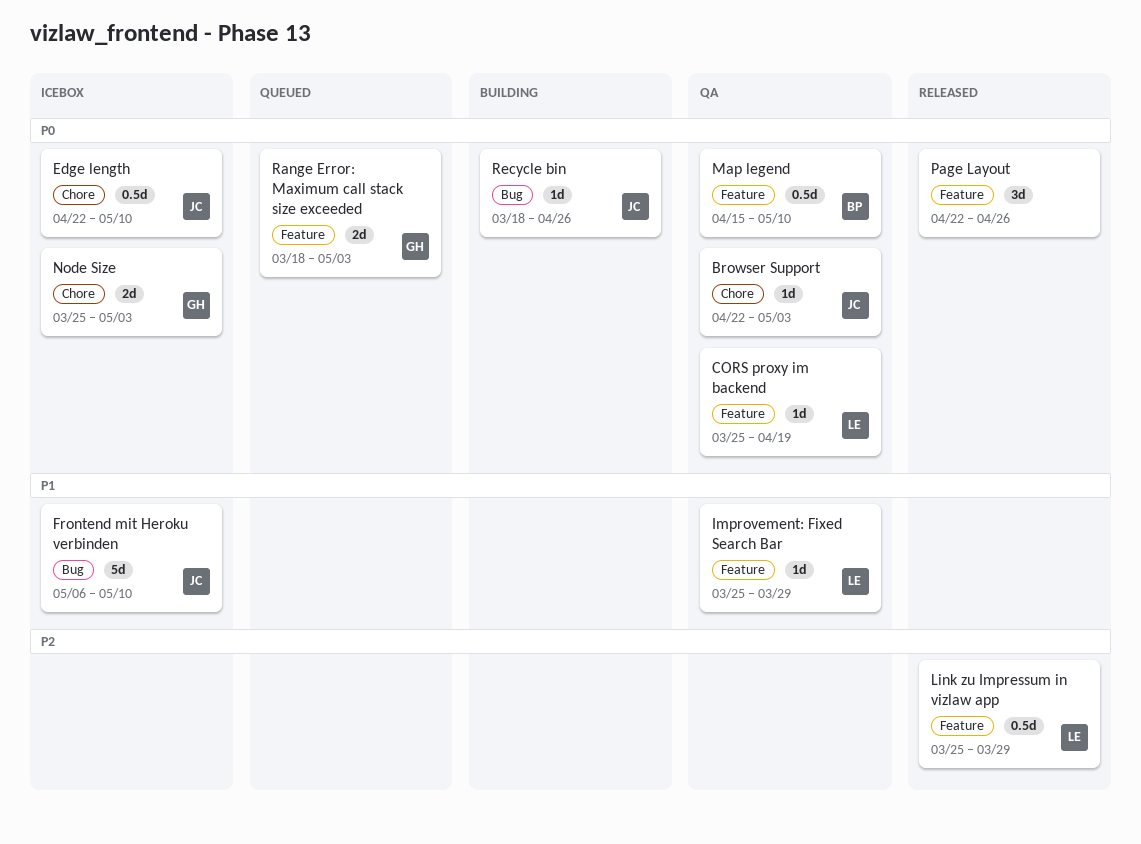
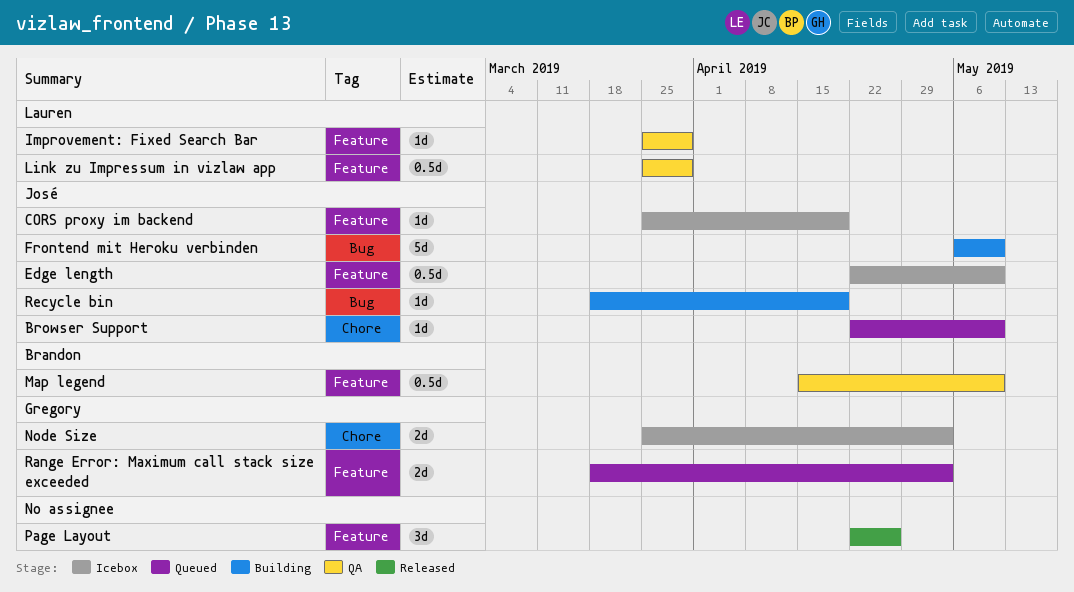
Browser Support, status: QA -> Queued
Browser Support, due: May 3 -> May 10
CORS proxy im backend, status: QA -> Icebox
CORS proxy im backend, owner: Lauren -> José
Edge length, label: Chore -> Feature
Frontend mit Heroku verbinden, status: Icebox -> Building
Link zu Impressum in vizlaw app, status: Released -> QA
Recycle bin, due: Apr 26 -> Apr 19

